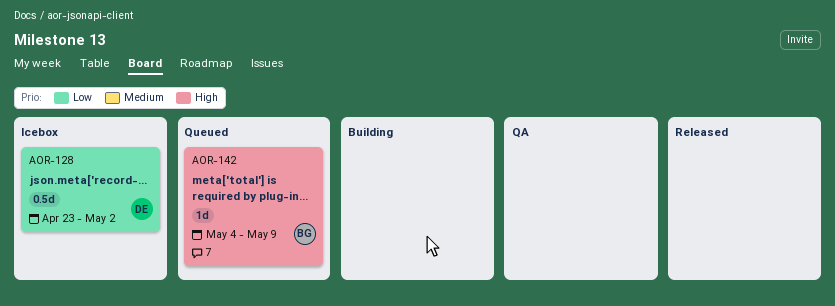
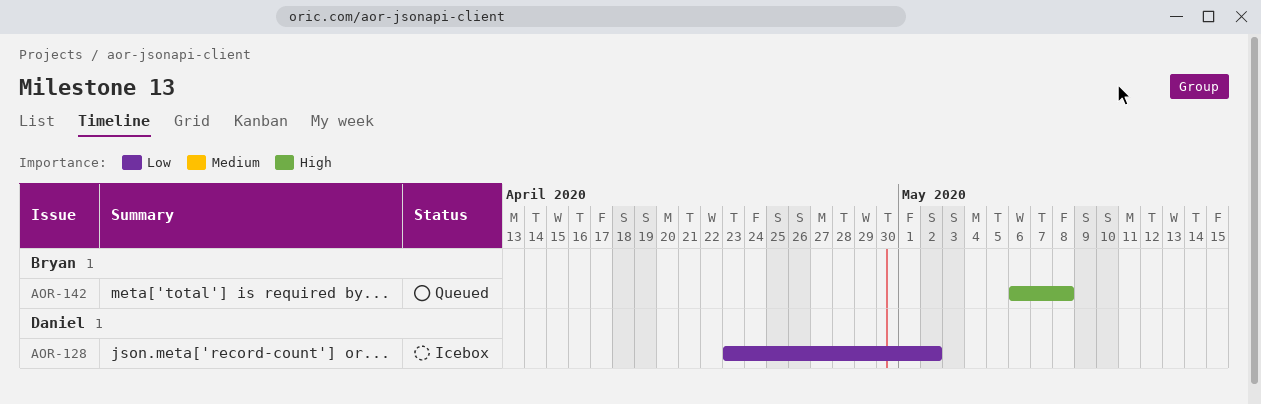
AOR-142, start: May 4 -> May 6
AOR-142, due: May 9 -> May 8

